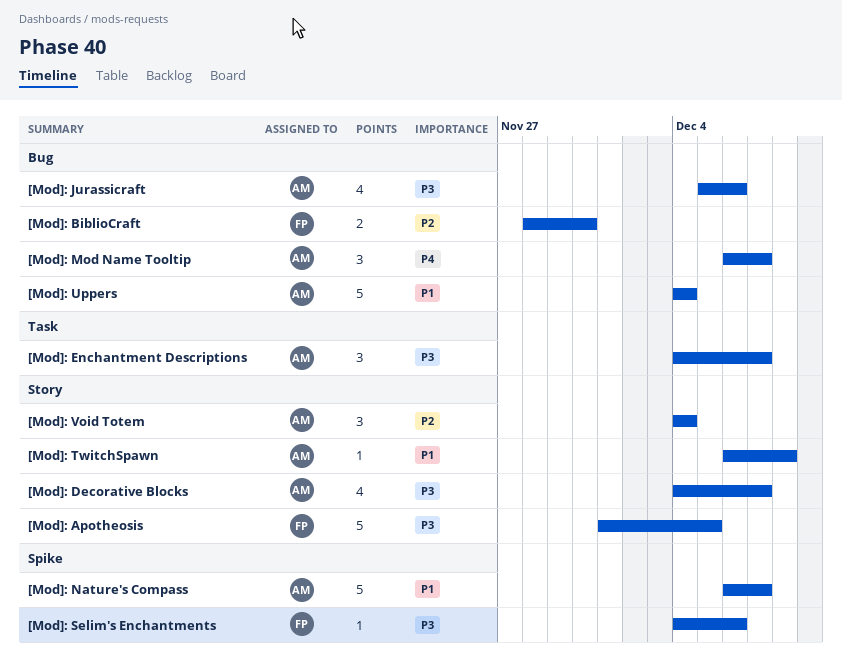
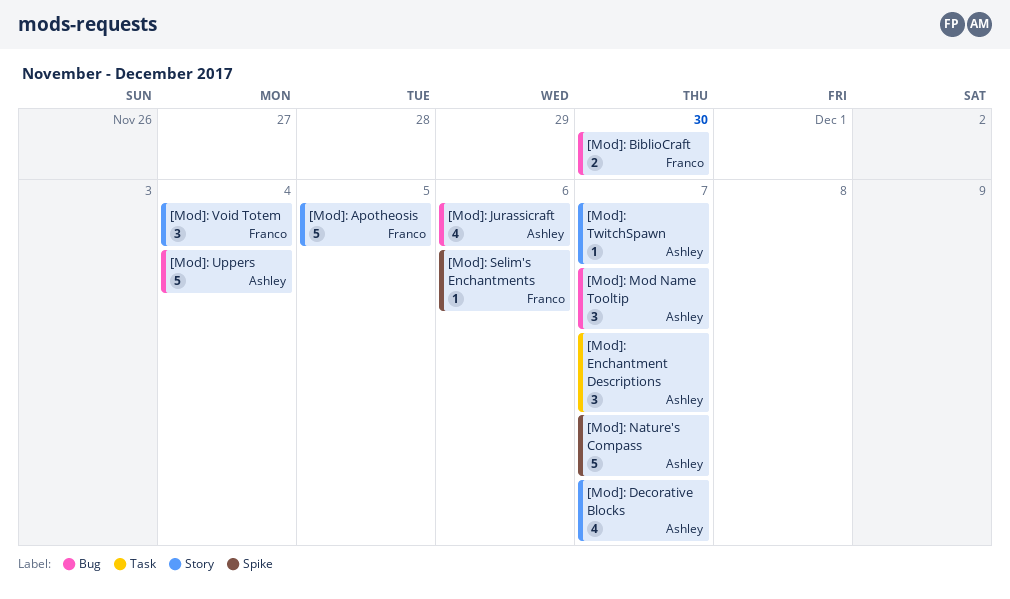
[Mod]: TwitchSpawn, due: Dec 8 -> Dec 7
[Mod]: Void Totem, owner: Ashley -> Franco

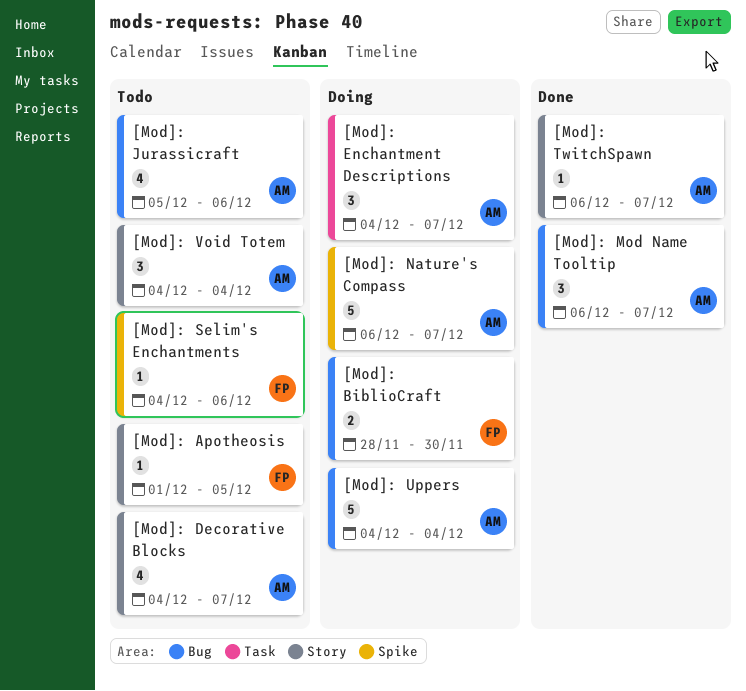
[Mod]: Apotheosis, estimate: 5 -> 1
[Mod]: Void Totem, owner: Franco -> Ashley

